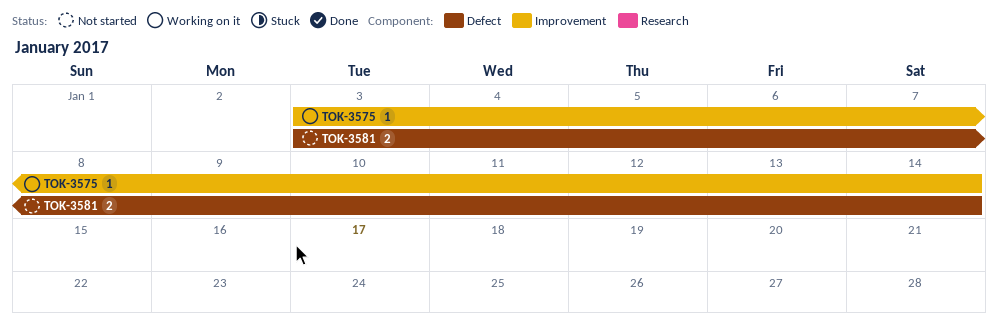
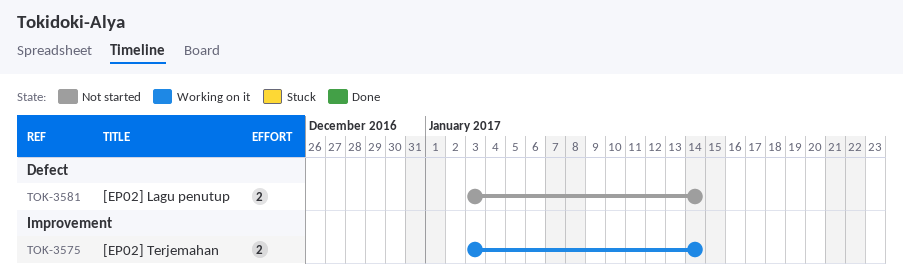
TOK-3575, estimate: 1 -> 2

